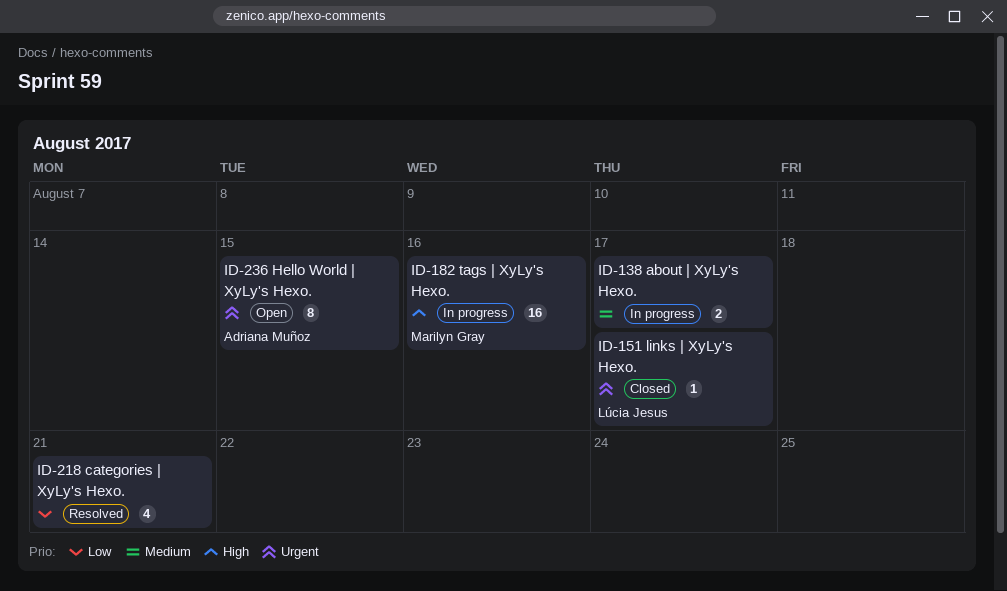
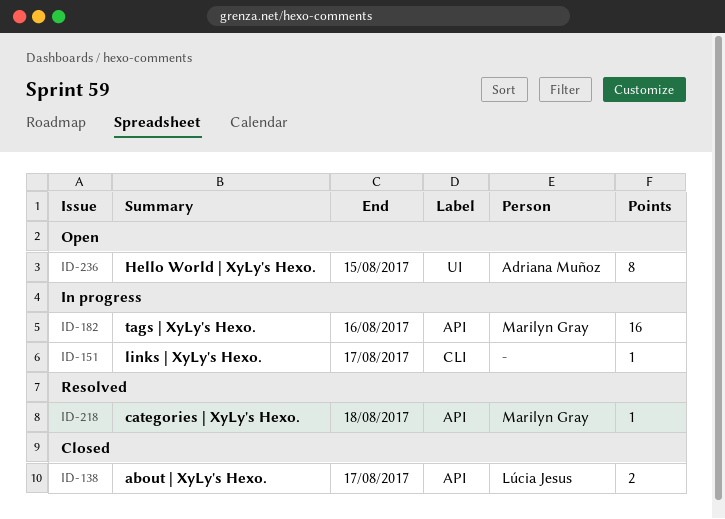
ID-138, status: In progress -> Closed
ID-138, owner: none -> Lúcia Jesus
ID-151, status: Closed -> In progress
ID-151, owner: Lúcia Jesus -> none
ID-218, owner: none -> Marilyn Gray
ID-218, estimate: 4 -> 1
ID-218, due: Aug 21 -> Aug 18

